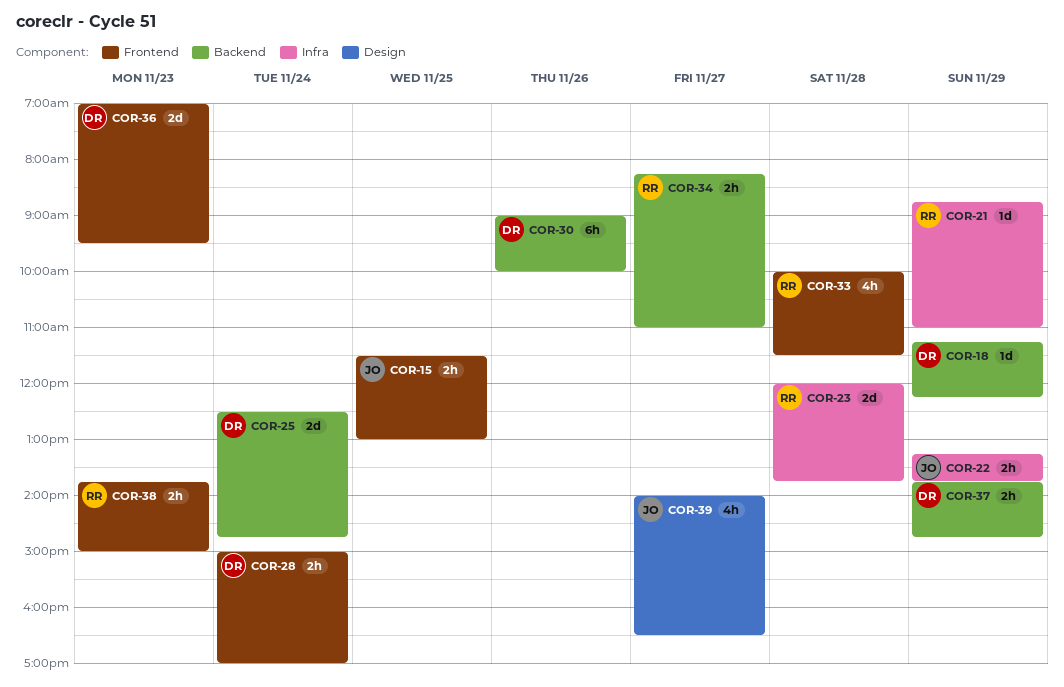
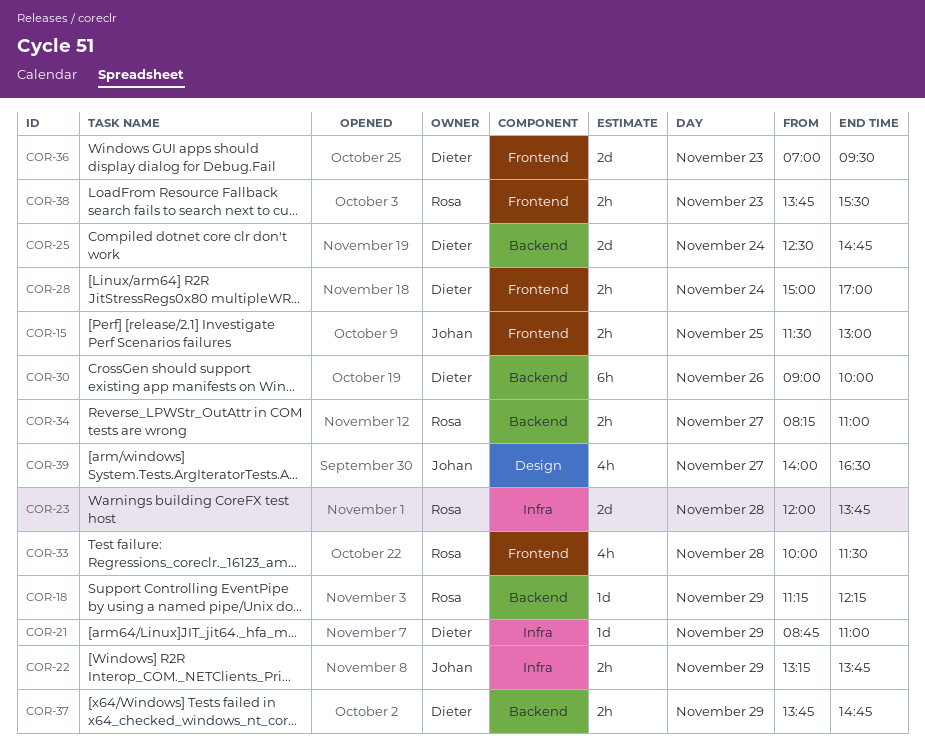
COR-18, owner: Dieter -> Rosa
COR-21, owner: Rosa -> Dieter
COR-38, ends: 15:00 -> 15:30

